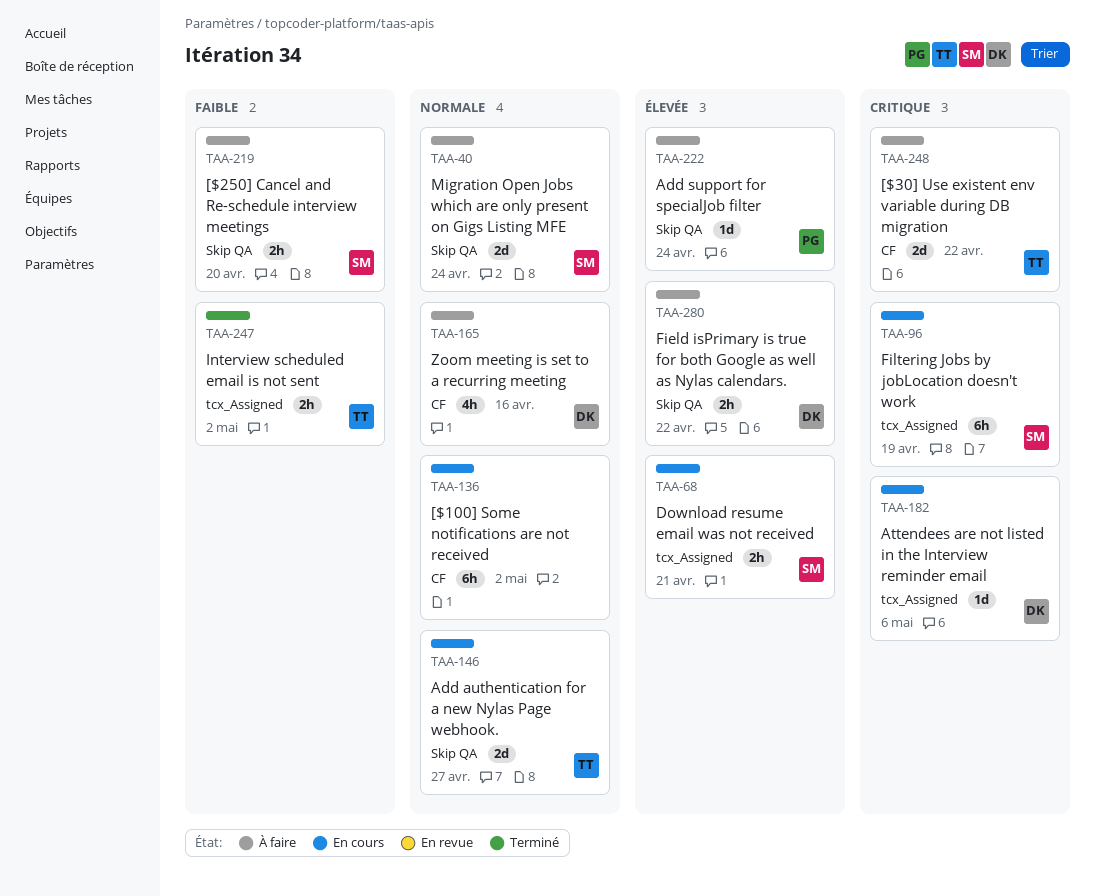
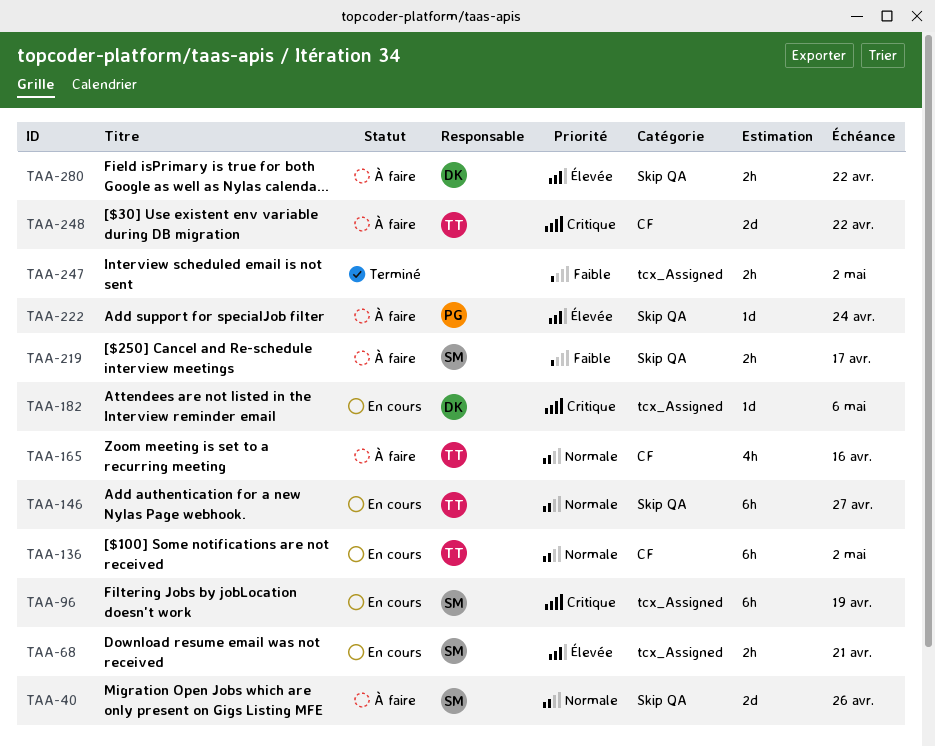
TAA-40, due: Apr 24 -> Apr 26
TAA-136, owner: none -> TT
TAA-146, estimate: 2d -> 6h
TAA-165, owner: DK -> TT
TAA-219, due: Apr 20 -> Apr 17
TAA-247, owner: TT -> none

